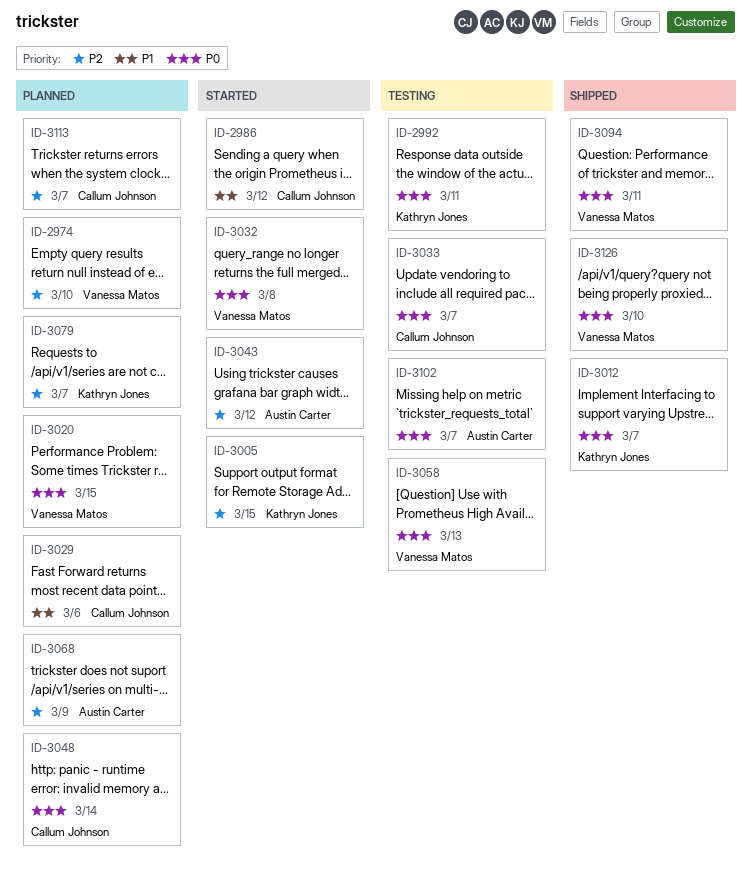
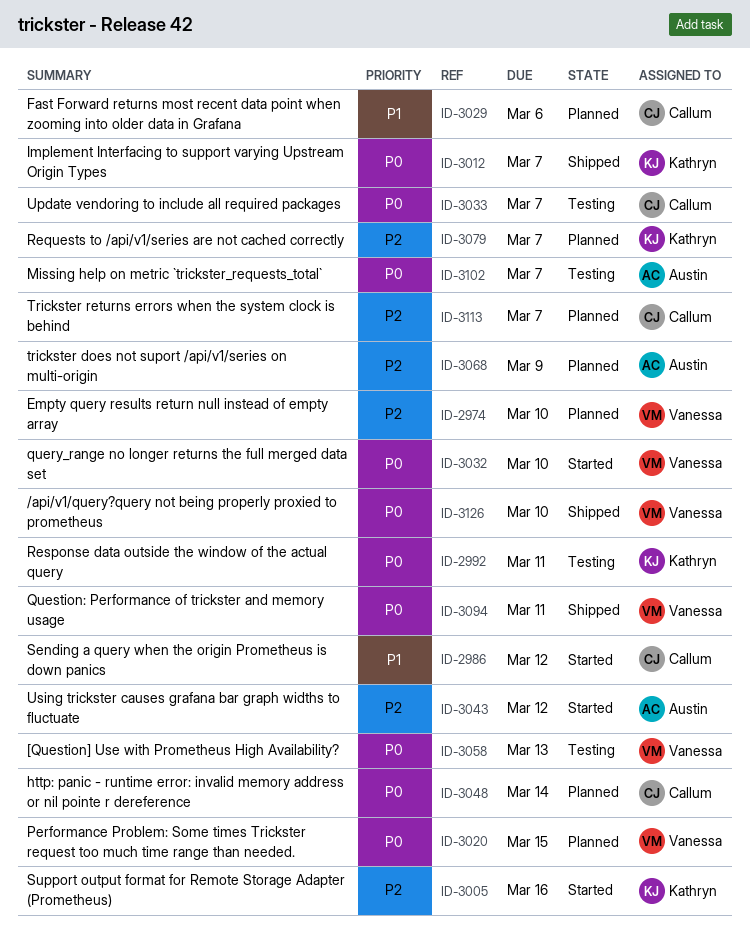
ID-3005, due: Mar 15 -> Mar 16
ID-3032, due: Mar 8 -> Mar 10

